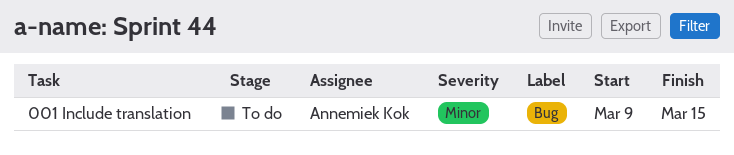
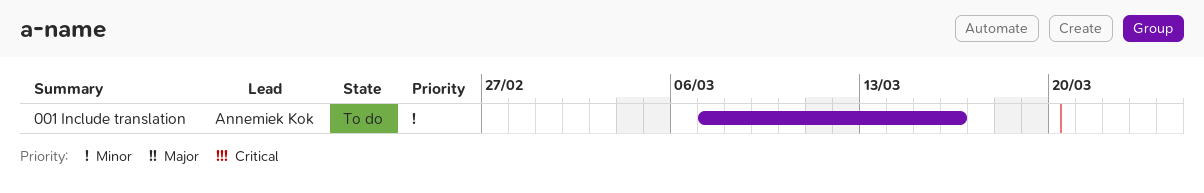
001 Include translation, start: Mar 9 -> Mar 7
001 Include translation, due: Mar 15 -> Mar 16

